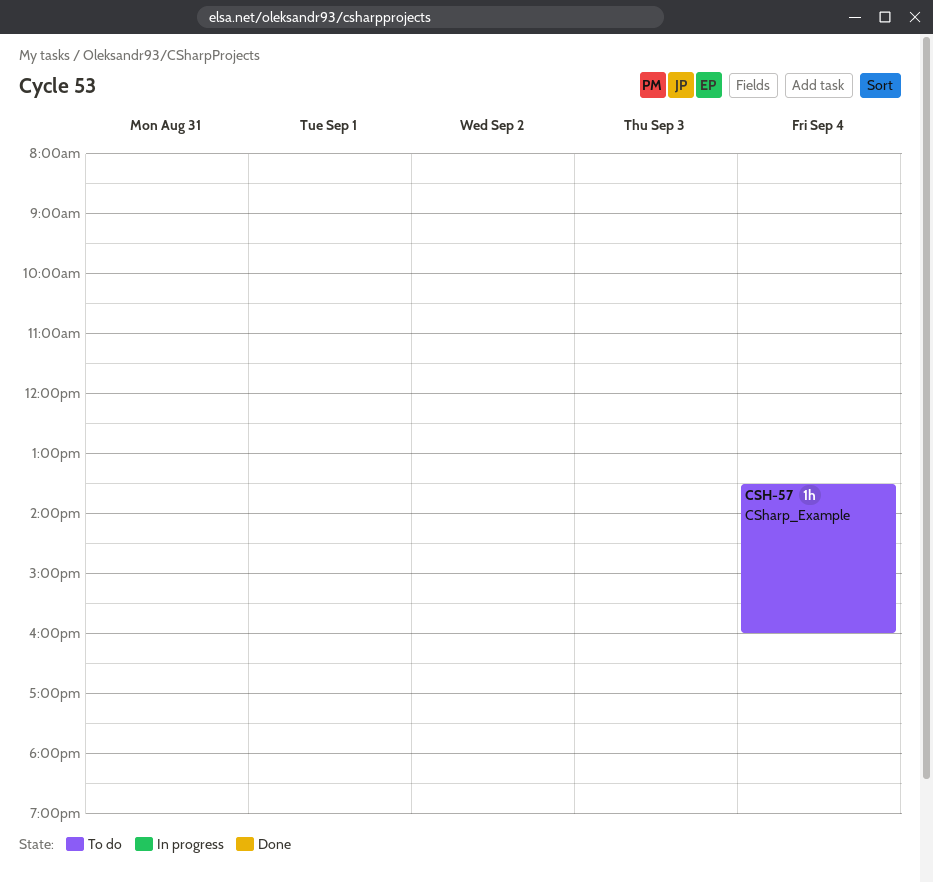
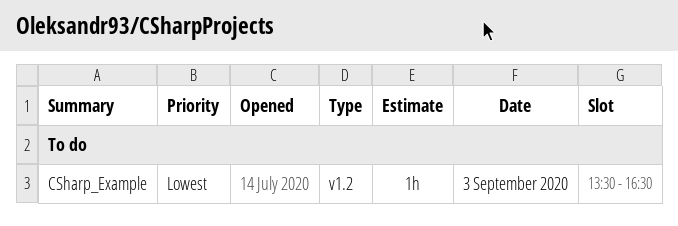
CSharp_Example, day: Sep 4 -> Sep 3
CSharp_Example, ends: 16:00 -> 16:30

